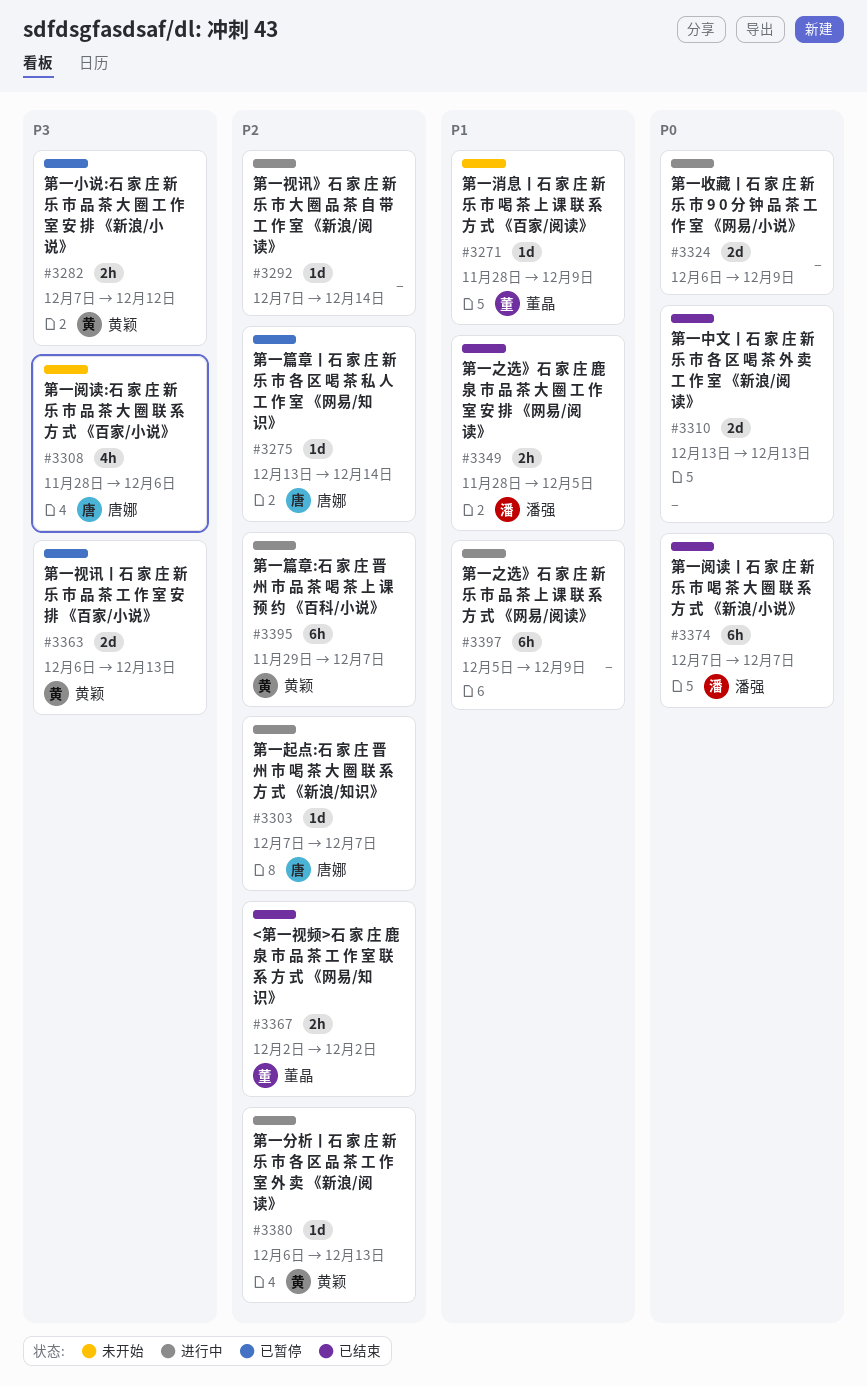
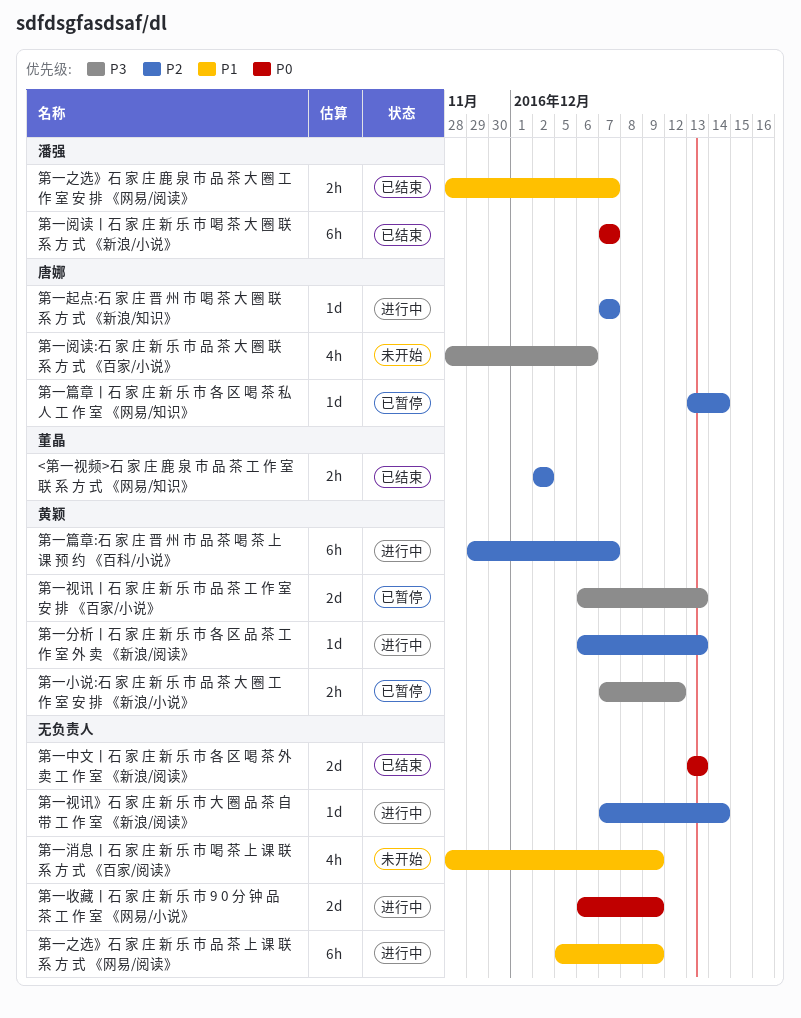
第一之选》石 家 庄 鹿 泉 市 品 茶 大 圈 工 作 室 安 排 《网易/阅读》, due: Dec 5 -> Dec 7
第一消息丨石 家 庄 新 乐 市 喝 茶 上 课 联 系 方 式 《百家/阅读》, owner: 董晶 -> none
第一消息丨石 家 庄 新 乐 市 喝 茶 上 课 联 系 方 式 《百家/阅读》, estimate: 1d -> 4h

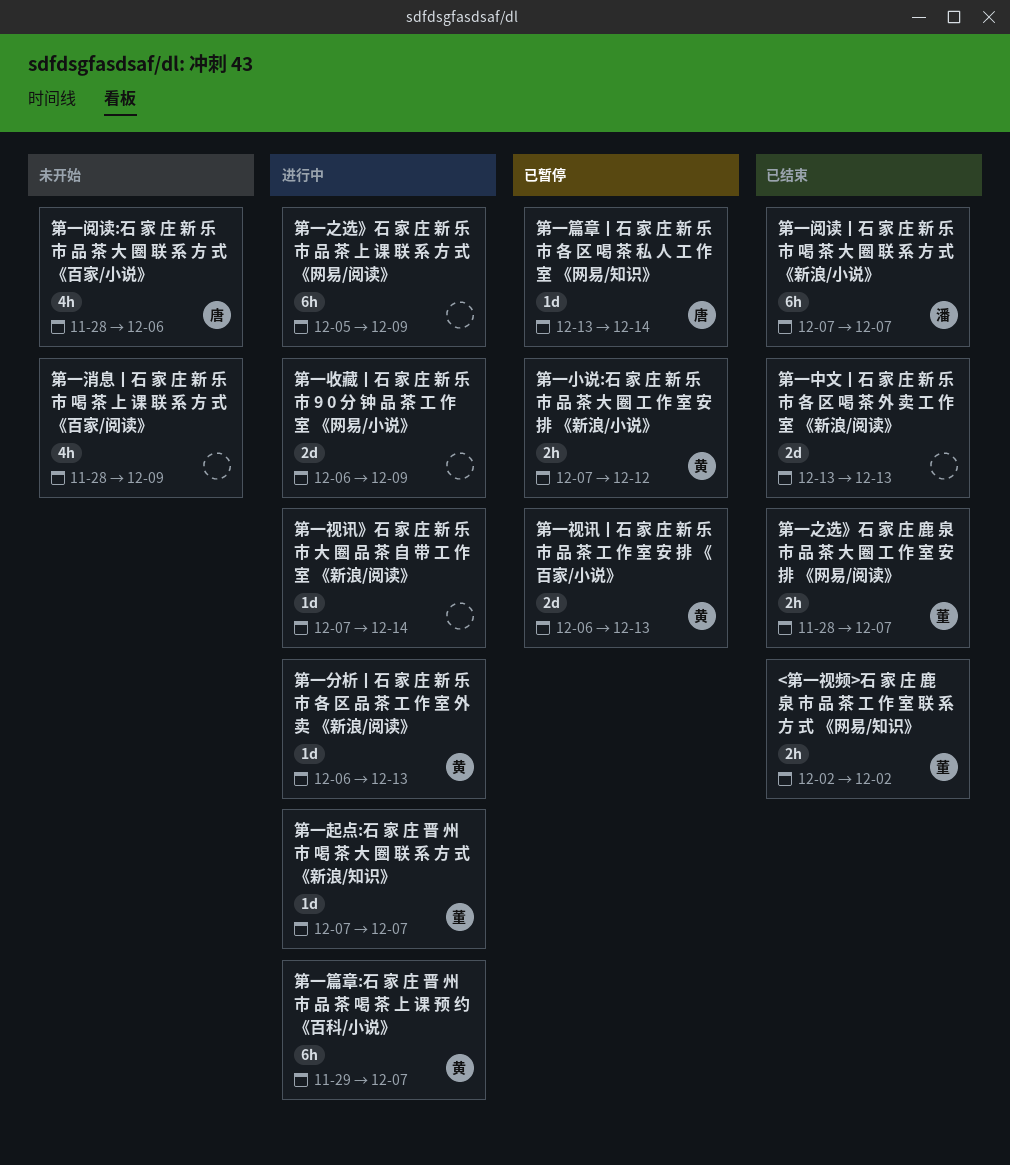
第一之选》石 家 庄 鹿 泉 市 品 茶 大 圈 工 作 室 安 排 《网易/阅读》, owner: 潘强 -> 董晶
第一起点:石 家 庄 晋 州 市 喝 茶 大 圈 联 系 方 式 《新浪/知识》, owner: 唐娜 -> 董晶

